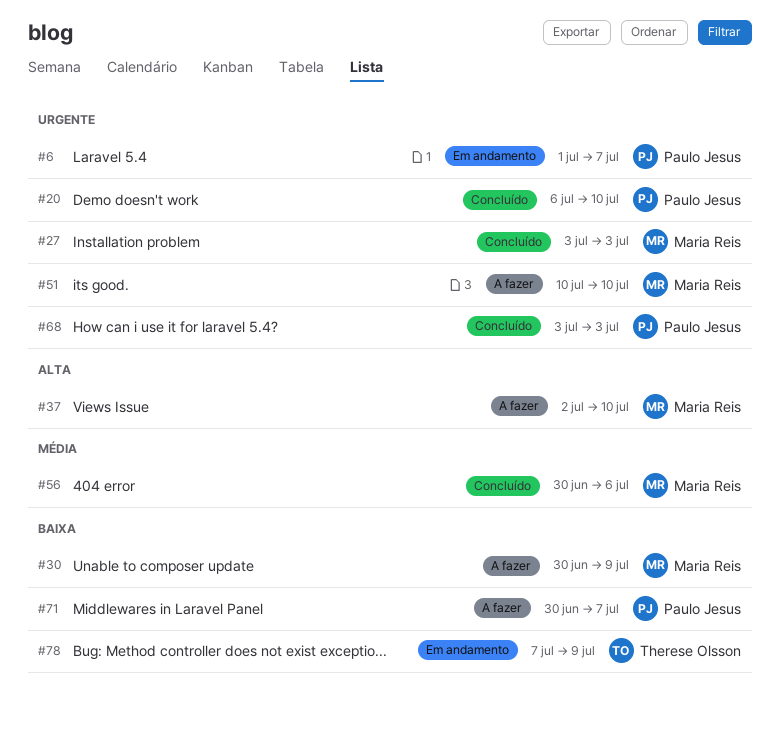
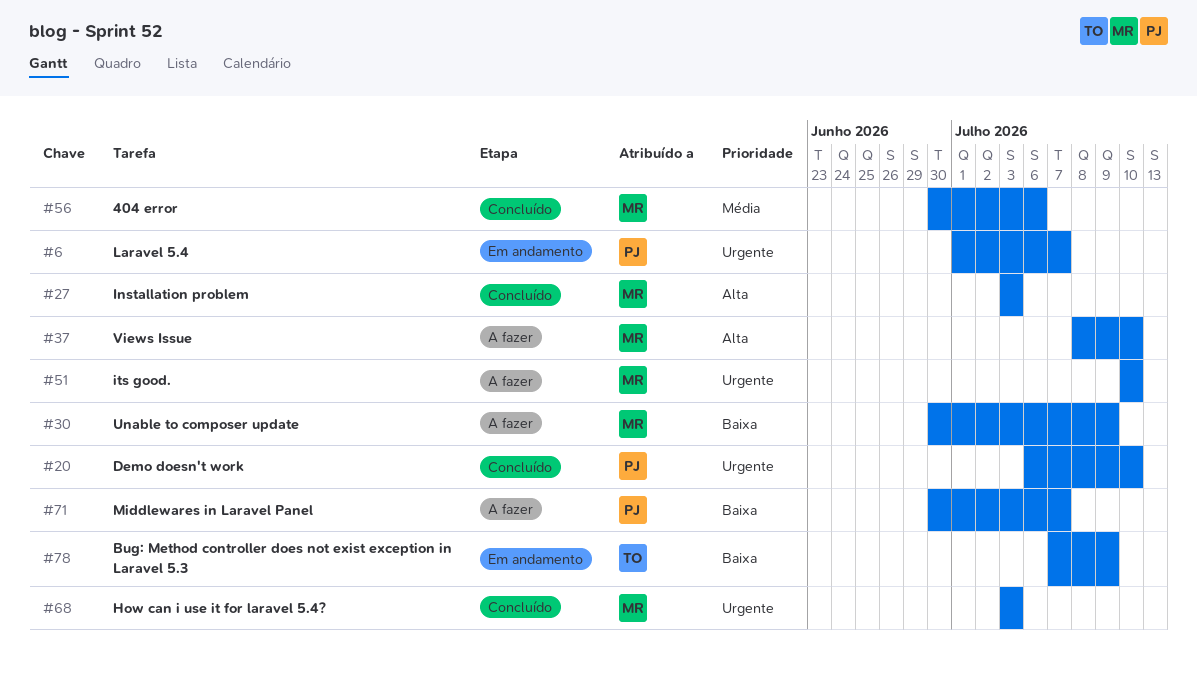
#27, priority: Urgente -> Alta
#37, start: Jul 2 -> Jul 8
#68, owner: Paulo Jesus -> Maria Reis

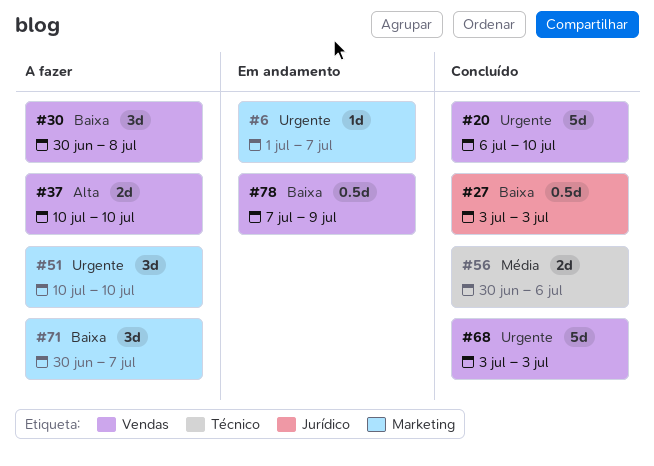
#27, priority: Alta -> Baixa
#30, due: Jul 9 -> Jul 8
#37, start: Jul 8 -> Jul 10

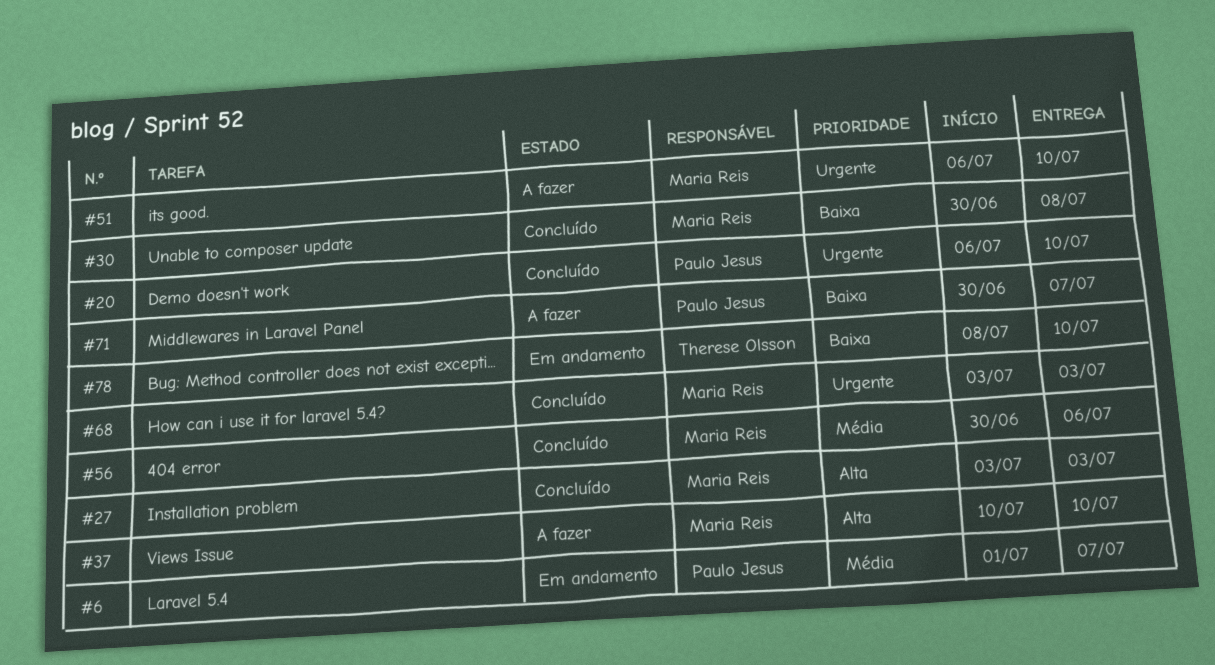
#6, priority: Urgente -> Média
#27, priority: Baixa -> Alta
#30, status: A fazer -> Concluído
#51, start: Jul 10 -> Jul 6
#78, start: Jul 7 -> Jul 8
#78, due: Jul 9 -> Jul 10

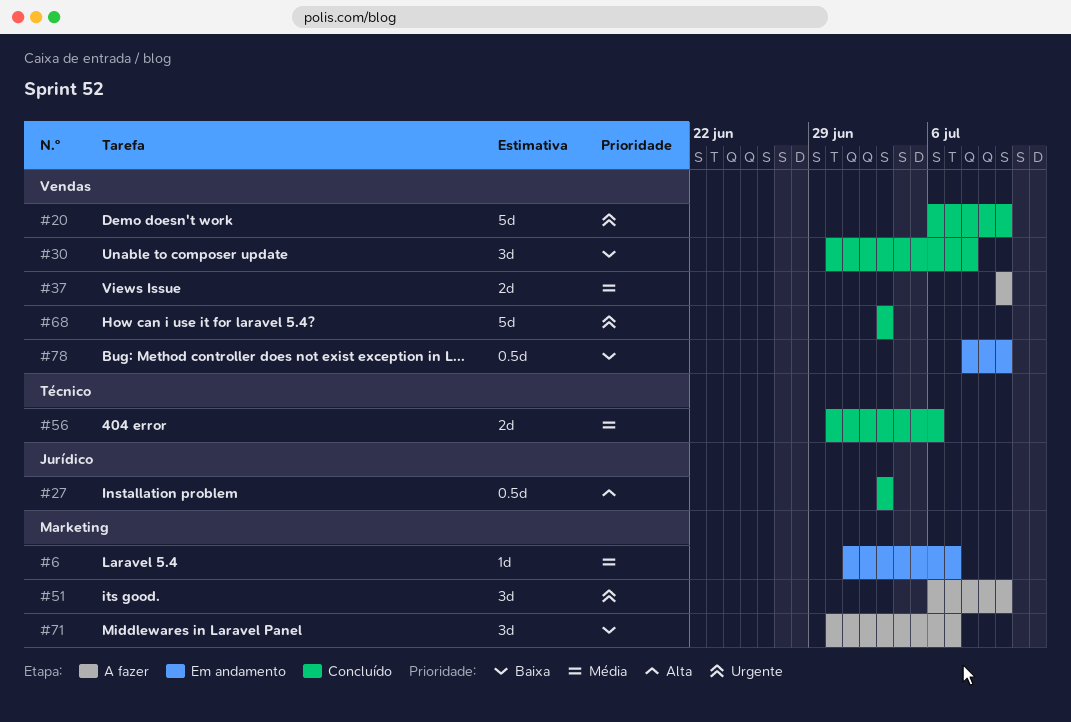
#37, priority: Alta -> Média

